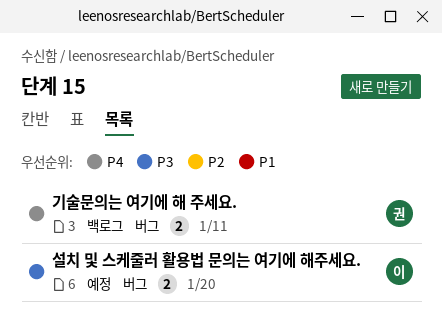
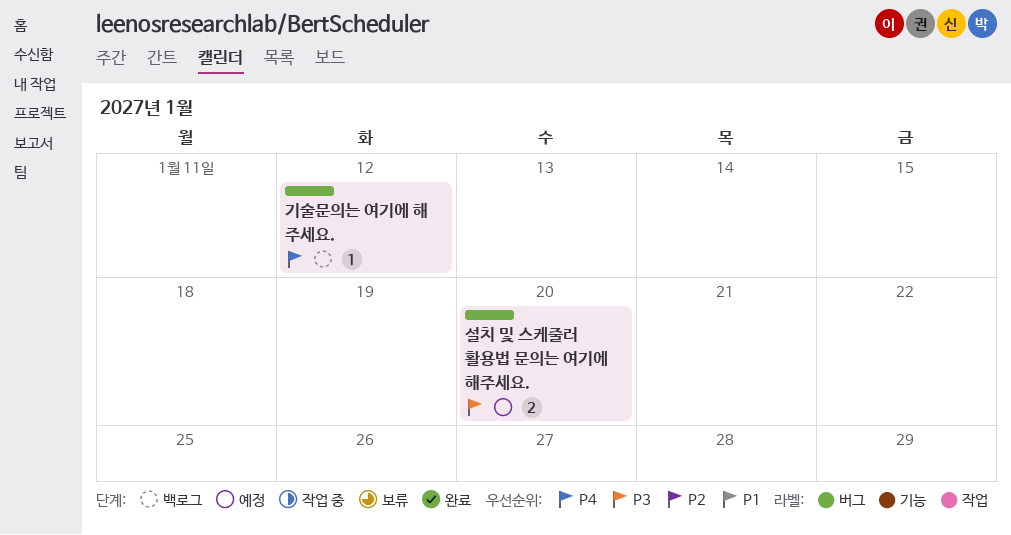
기술문의는 여기에 해 주세요., estimate: 2 -> 1
기술문의는 여기에 해 주세요., due: Jan 11 -> Jan 12

